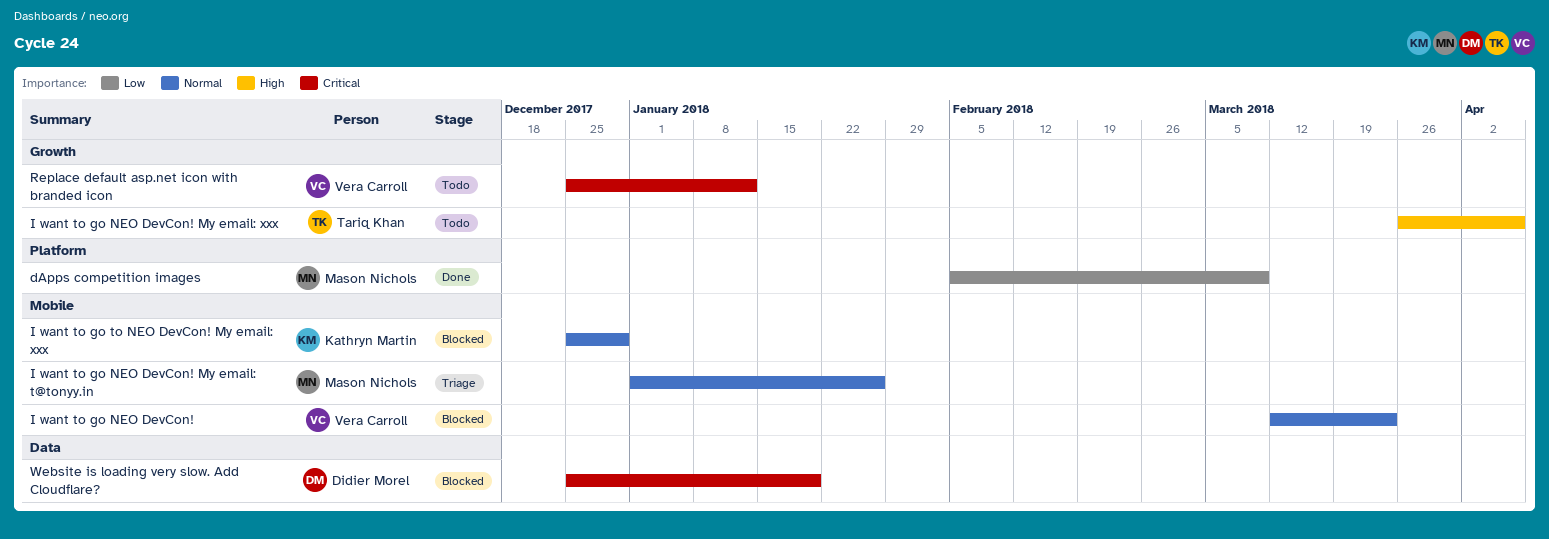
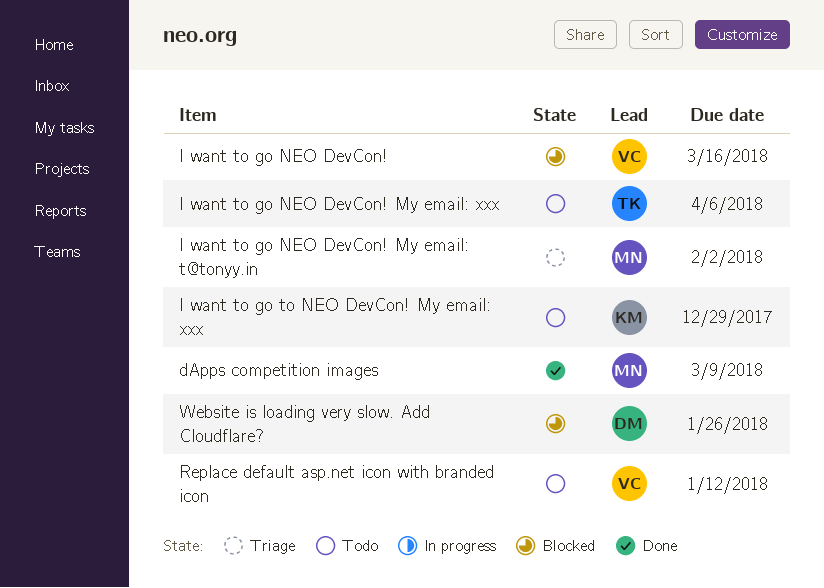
I want to go NEO DevCon!, due: Mar 23 -> Mar 16
I want to go NEO DevCon! My email: t@tonyy.in, due: Jan 26 -> Feb 2
I want to go to NEO DevCon! My email: xxx, status: Blocked -> Todo
Website is loading very slow. Add Cloudflare?, due: Jan 19 -> Jan 26

